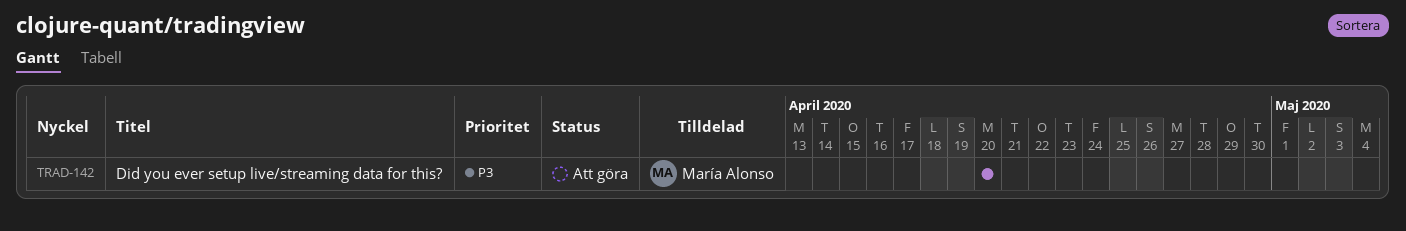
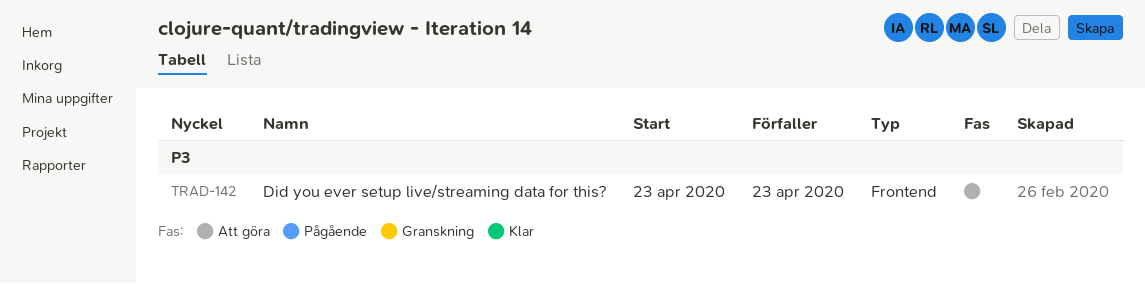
TRAD-142, start: Apr 20 -> Apr 23
TRAD-142, due: Apr 20 -> Apr 23

